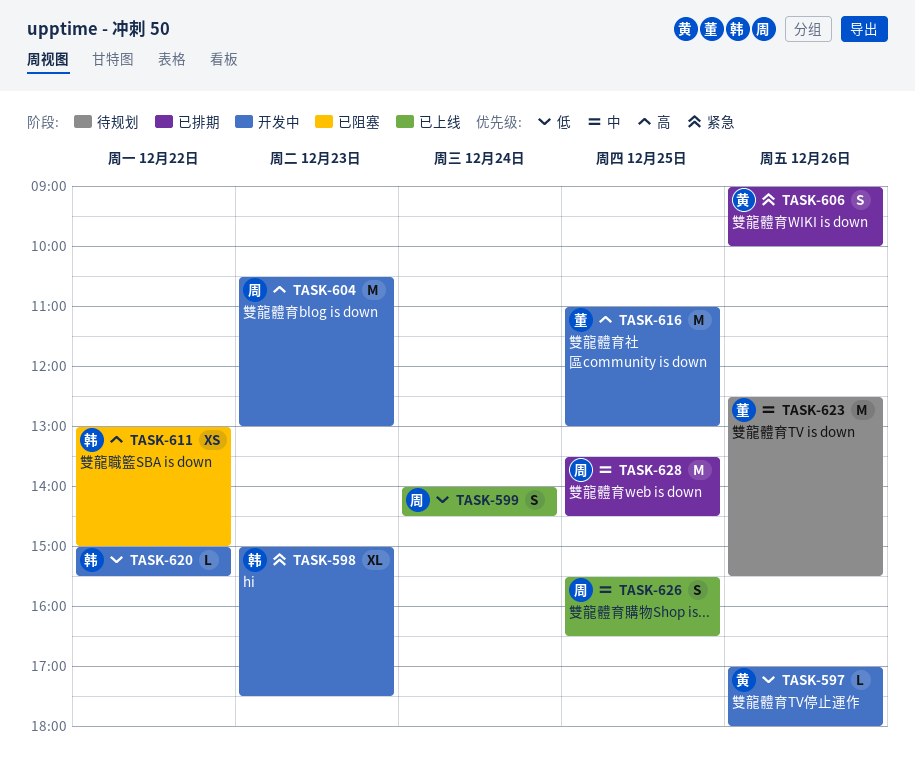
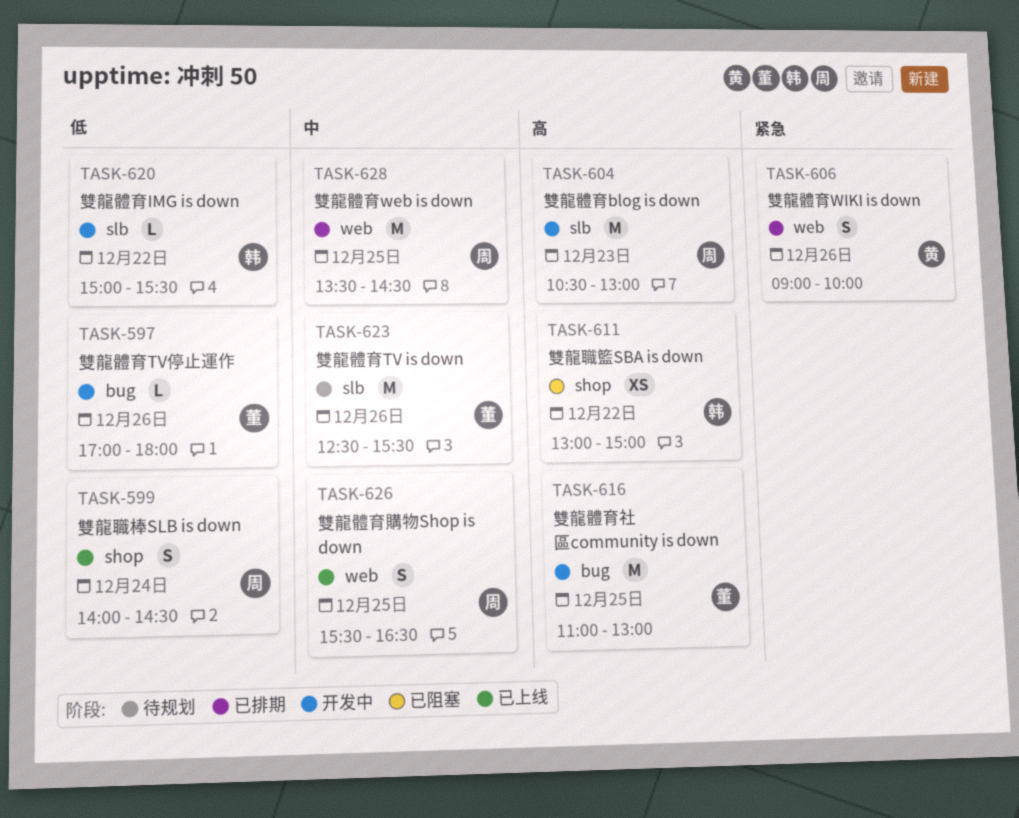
TASK-597, owner: 黄 -> 董
TASK-598: present -> none

